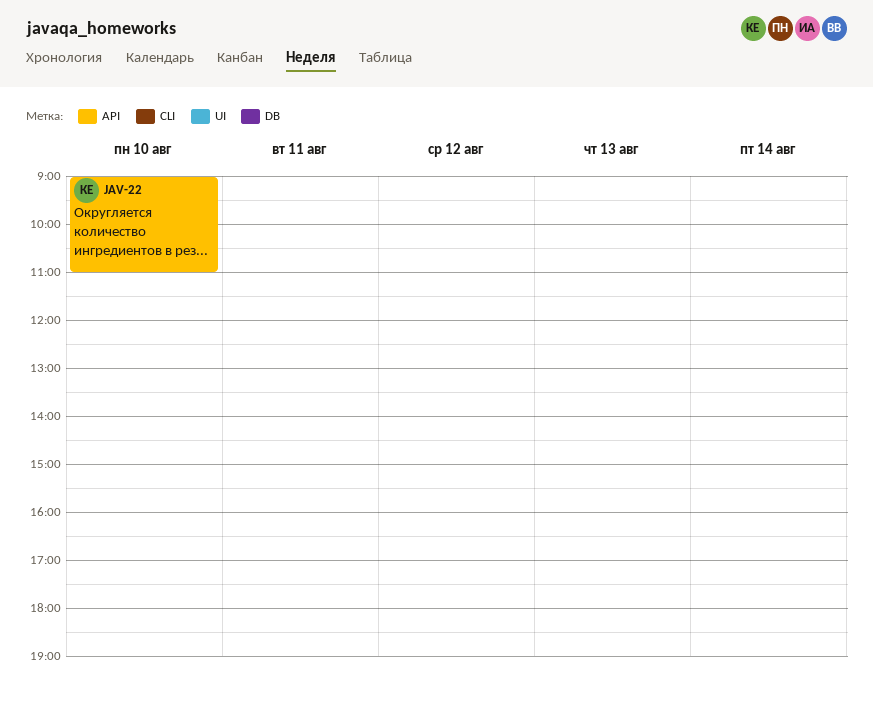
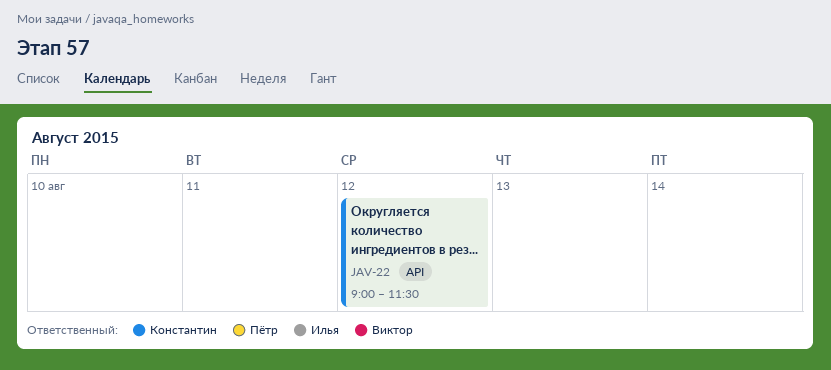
JAV-22, day: Aug 10 -> Aug 12
JAV-22, ends: 11:00 -> 11:30

